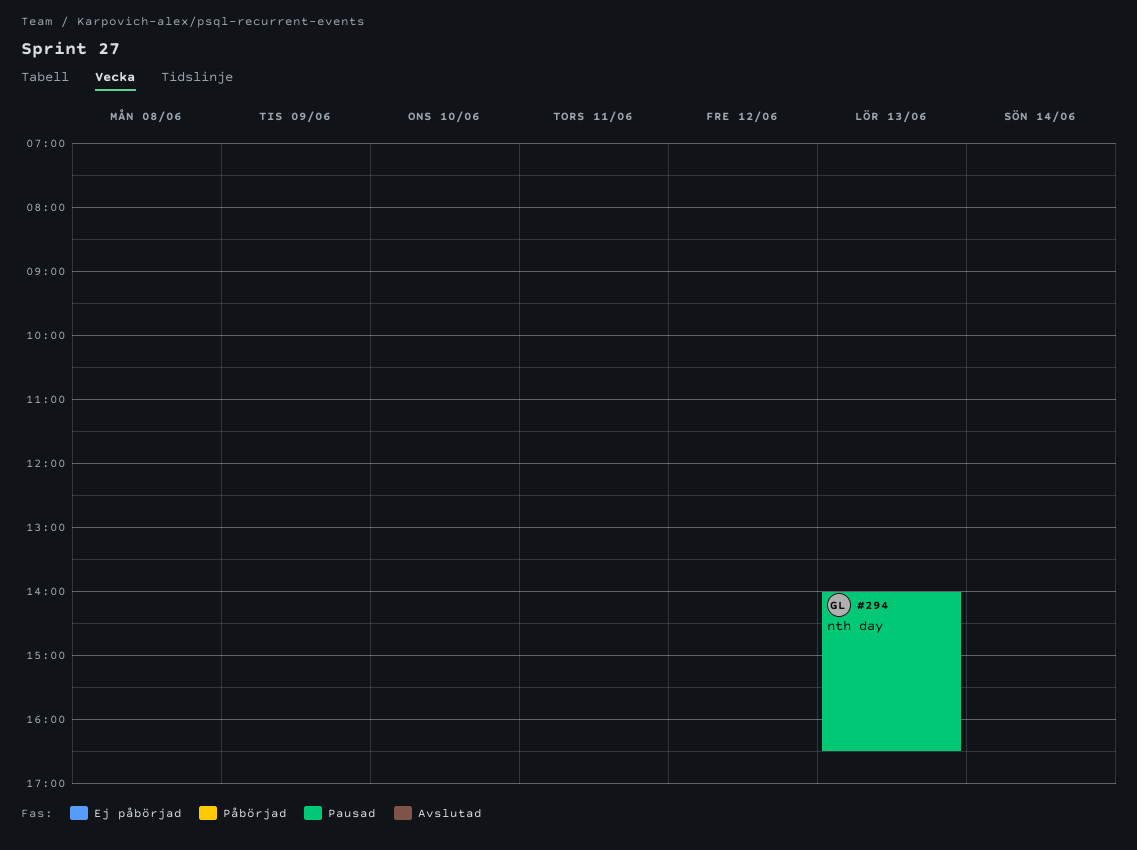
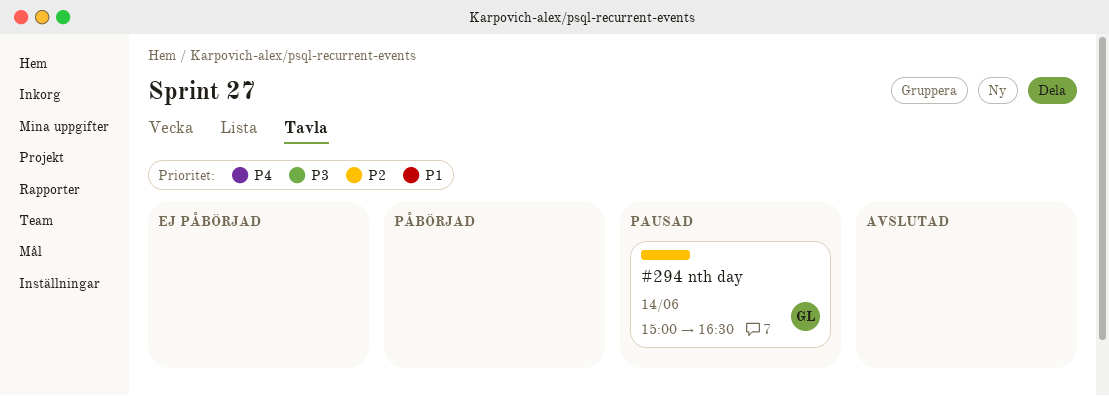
#294, day: Jun 13 -> Jun 14
#294, begins: 14:00 -> 15:00

